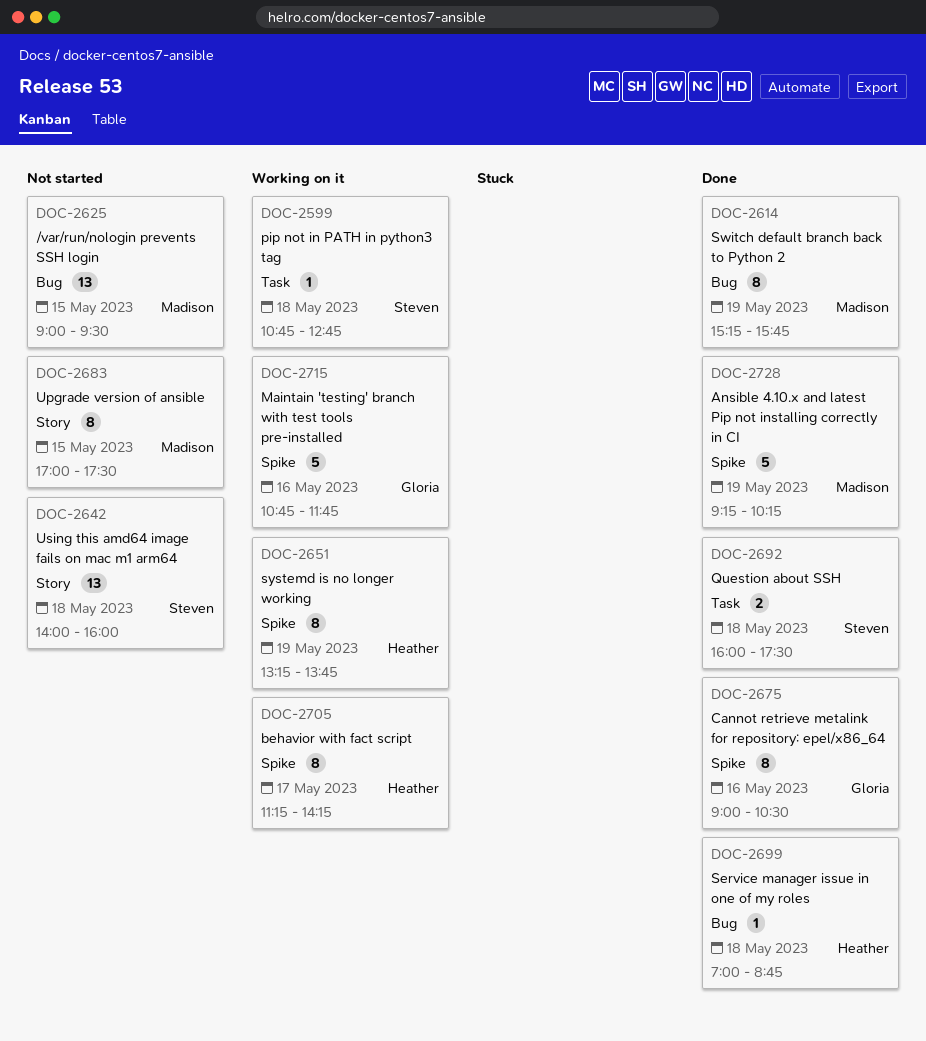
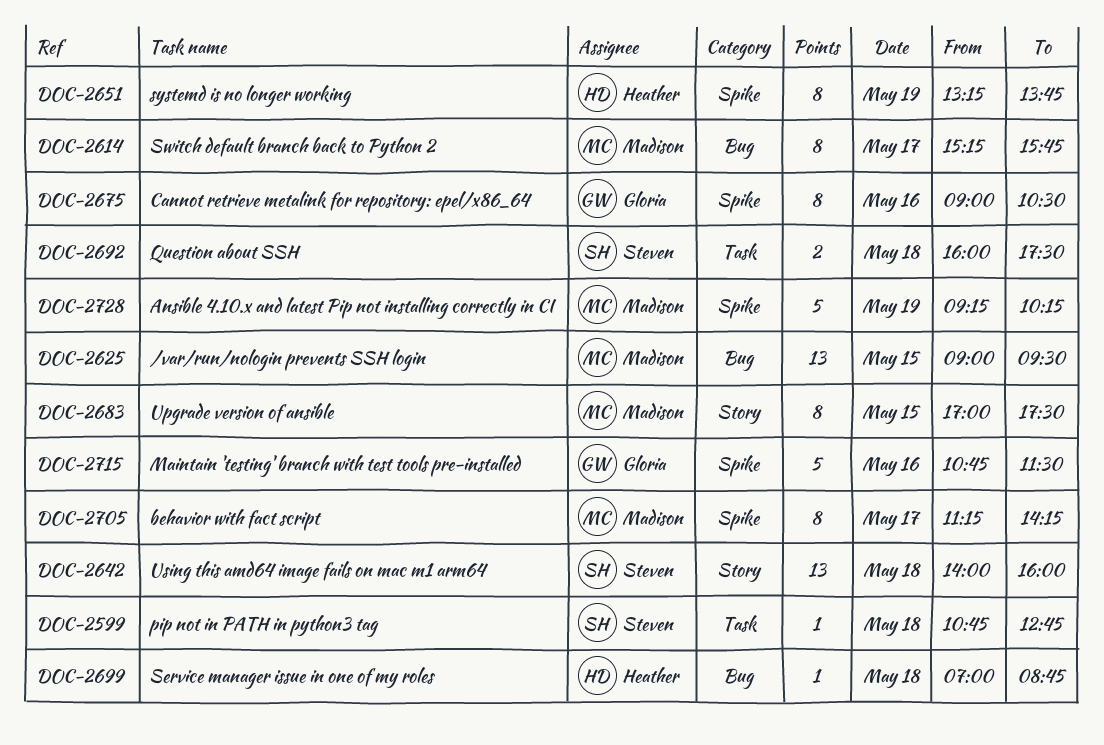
DOC-2614, day: May 19 -> May 17
DOC-2705, owner: Heather -> Madison
DOC-2715, ends: 11:45 -> 11:30

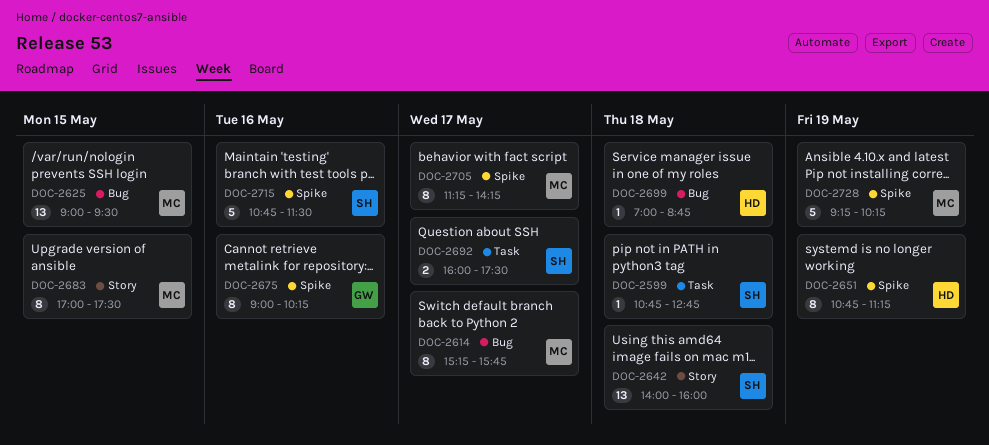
DOC-2651, begins: 13:15 -> 10:45
DOC-2651, ends: 13:45 -> 11:15
DOC-2675, ends: 10:30 -> 10:15
DOC-2692, day: May 18 -> May 17
DOC-2715, owner: Gloria -> Steven

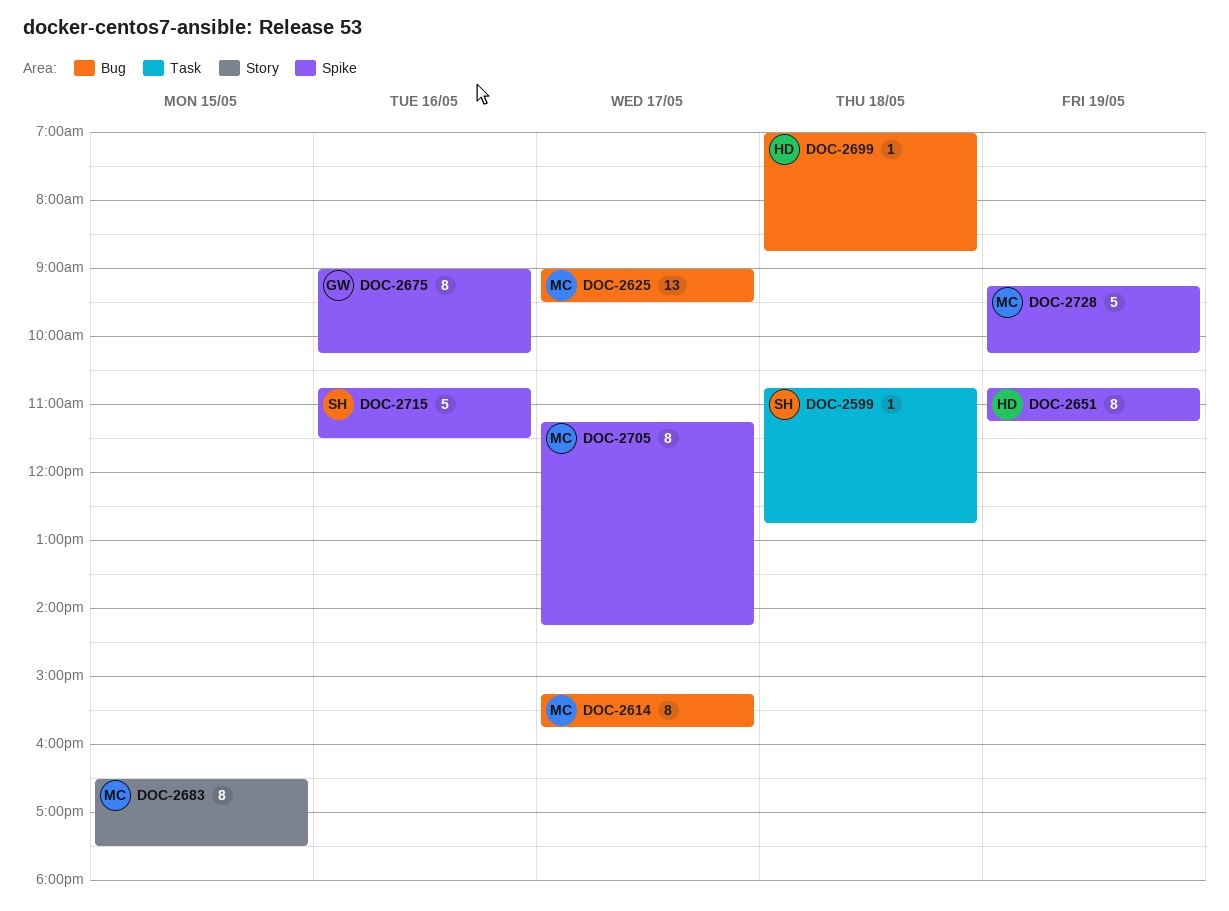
DOC-2625, day: May 15 -> May 17
DOC-2642: present -> none
DOC-2683, begins: 17:00 -> 16:30
DOC-2692: present -> none

